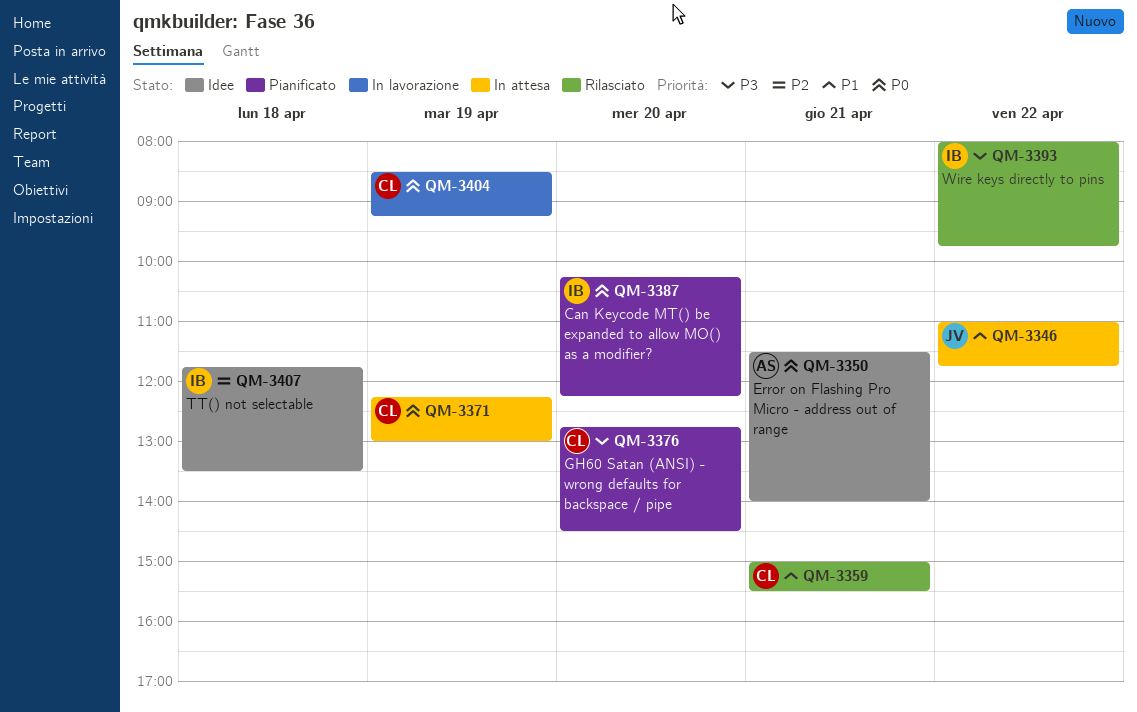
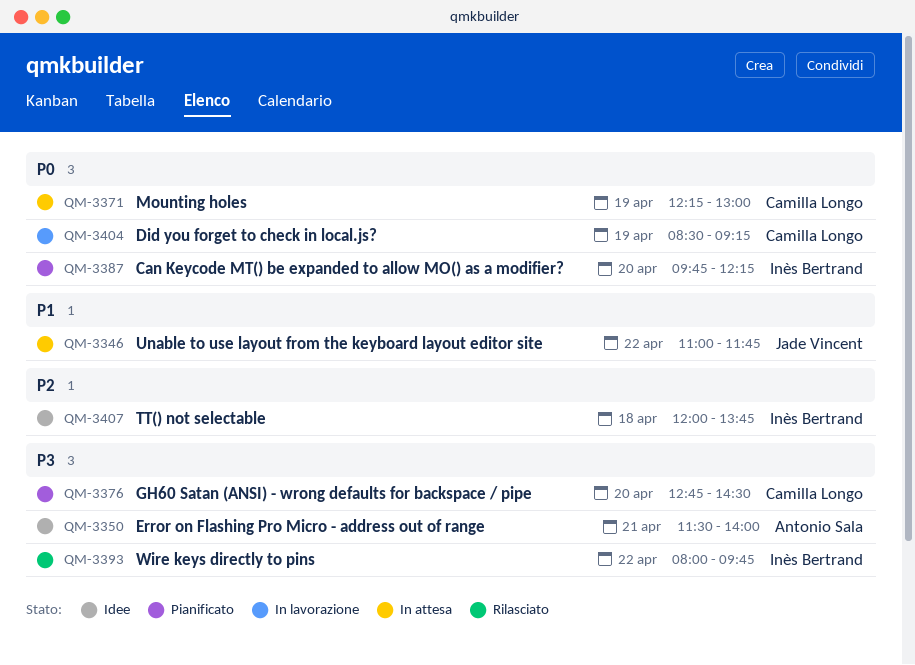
QM-3350, priority: P0 -> P3
QM-3359: present -> none
QM-3387, begins: 10:15 -> 09:45
QM-3407, begins: 11:45 -> 12:00
QM-3407, ends: 13:30 -> 13:45

